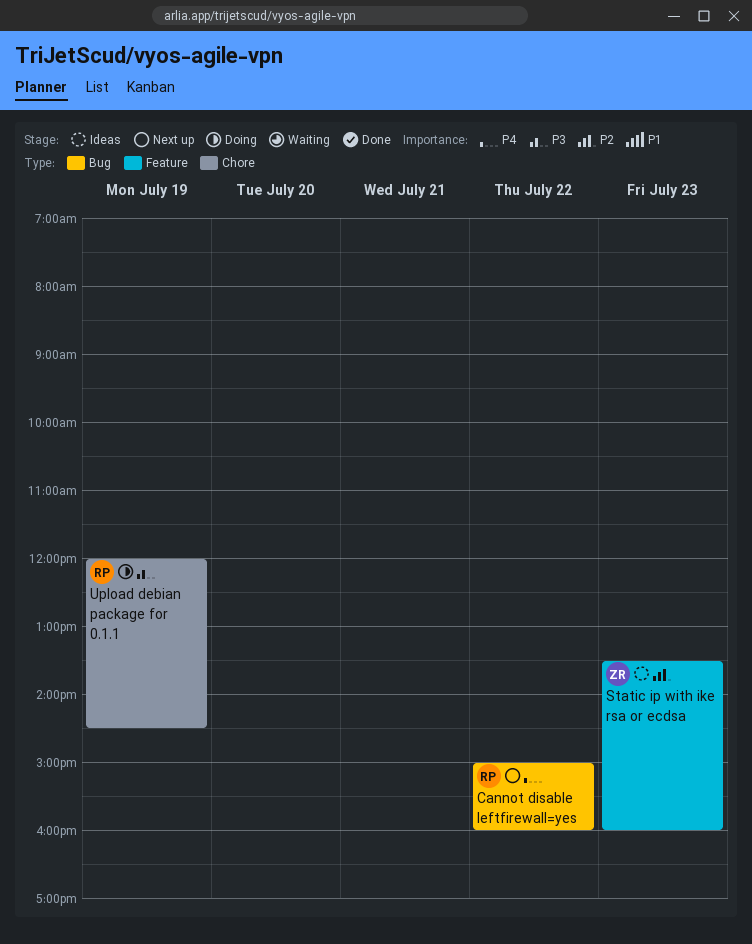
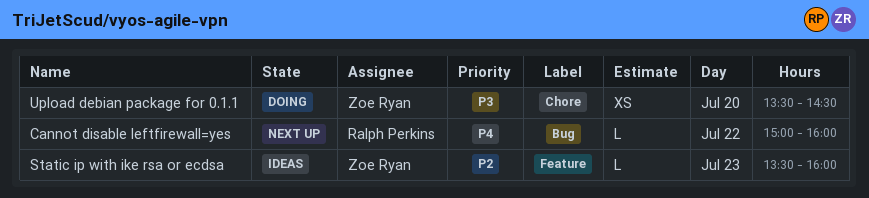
Upload debian package for 0.1.1, owner: Ralph Perkins -> Zoe Ryan
Upload debian package for 0.1.1, day: Jul 19 -> Jul 20
Upload debian package for 0.1.1, begins: 12:00 -> 13:30

